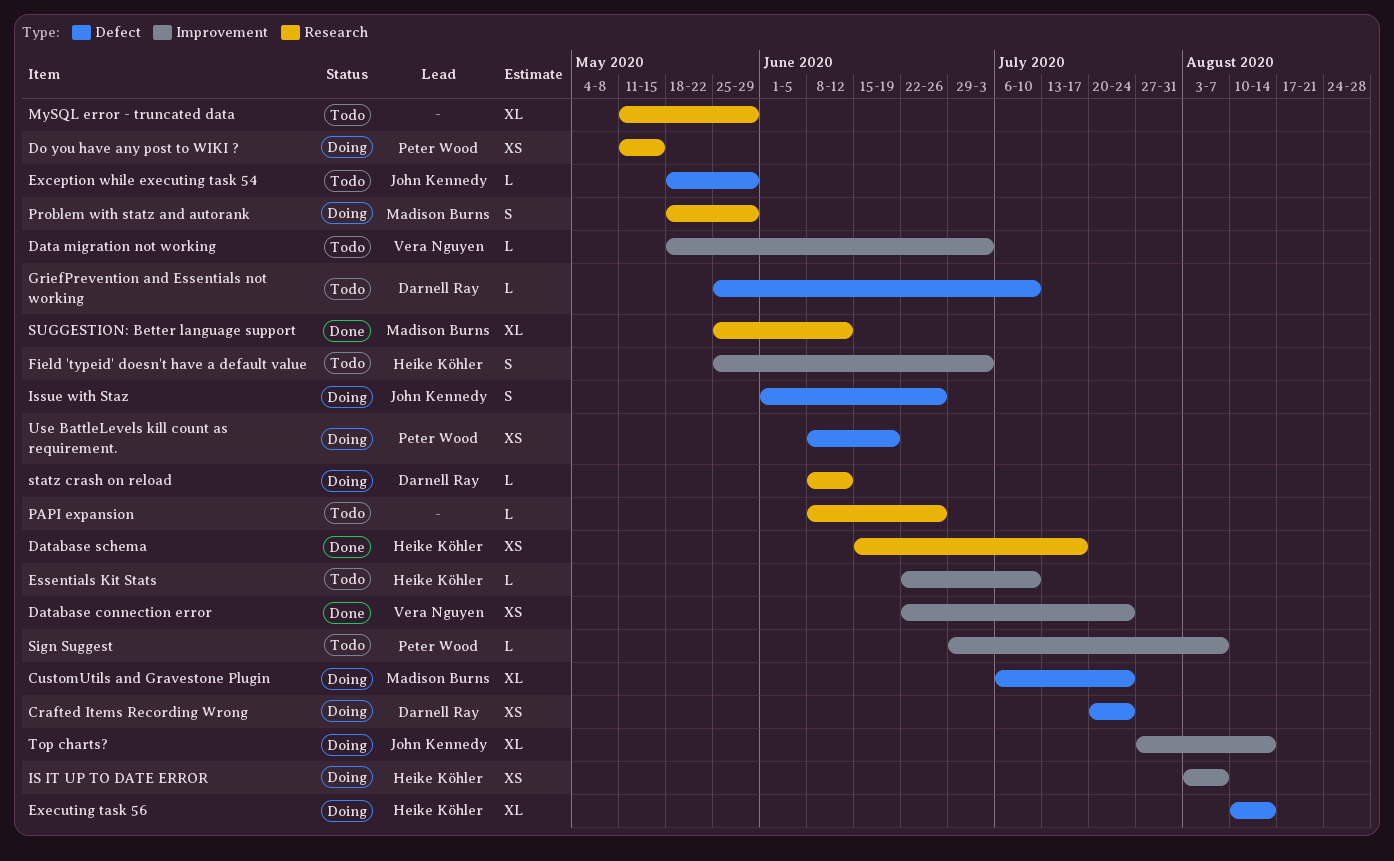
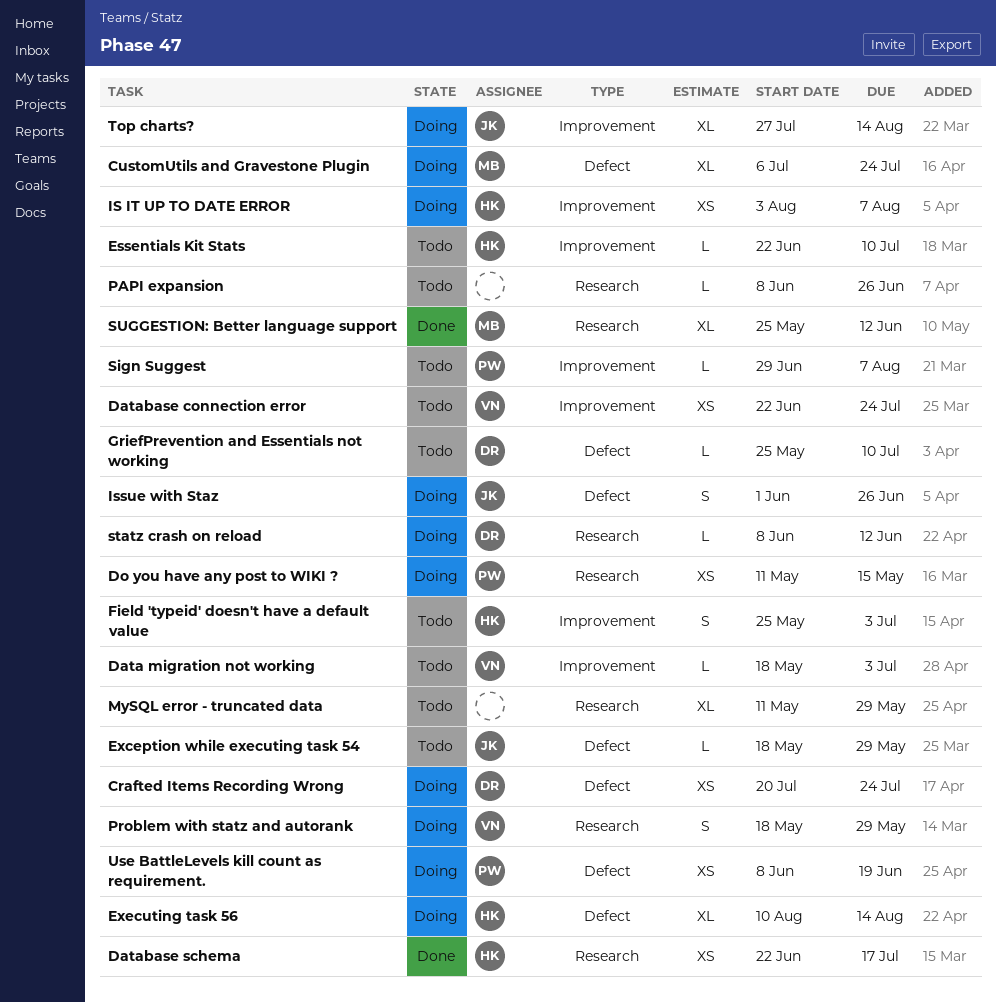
Database connection error, status: Done -> Todo
Database schema, start: Jun 15 -> Jun 22
Problem with statz and autorank, owner: Madison Burns -> Vera Nguyen

